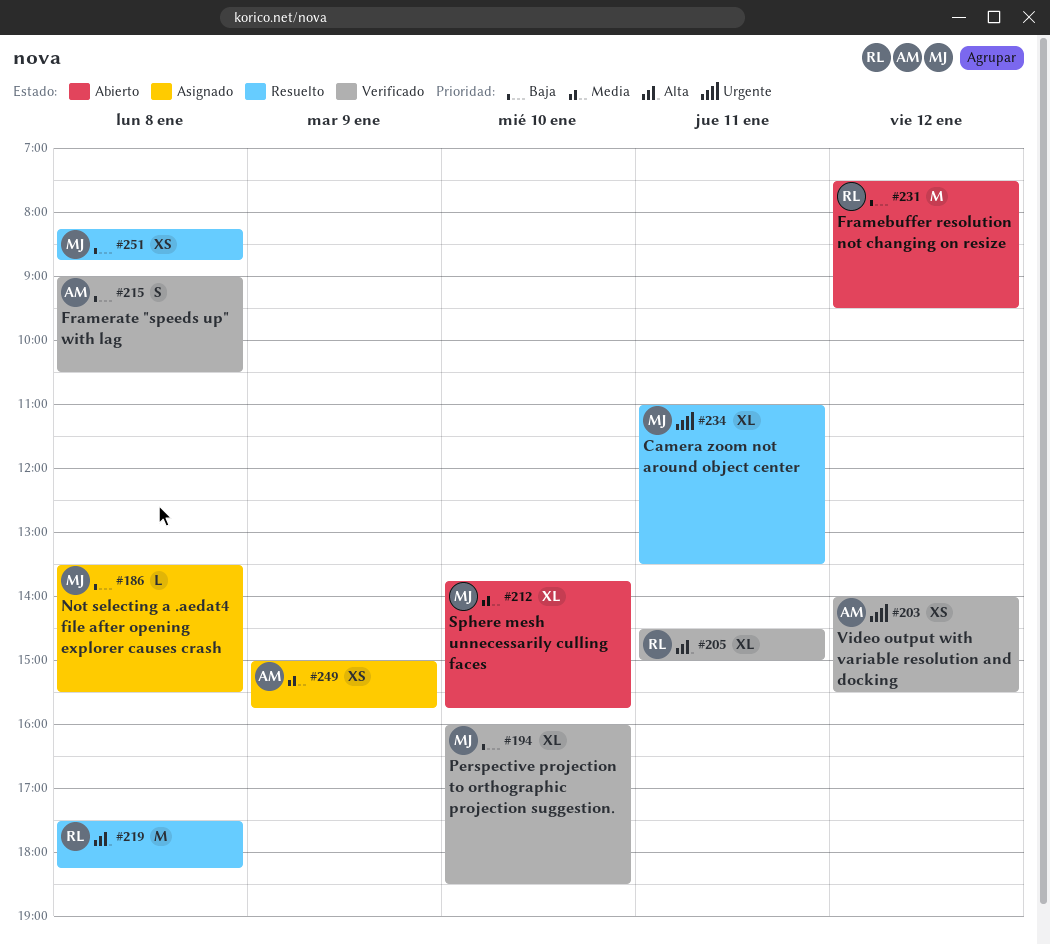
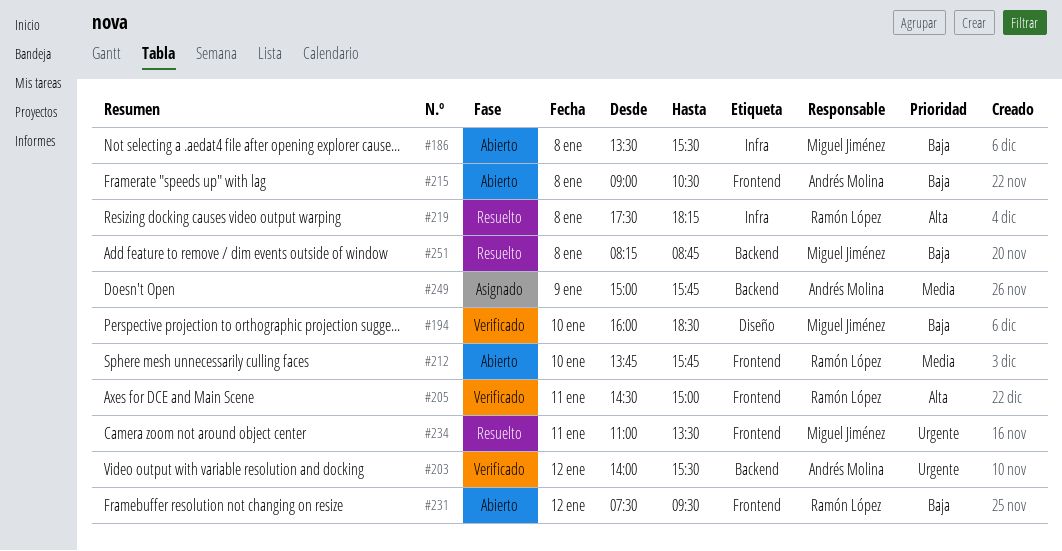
#186, status: Asignado -> Abierto
#212, owner: Miguel Jiménez -> Ramón López
#215, status: Verificado -> Abierto

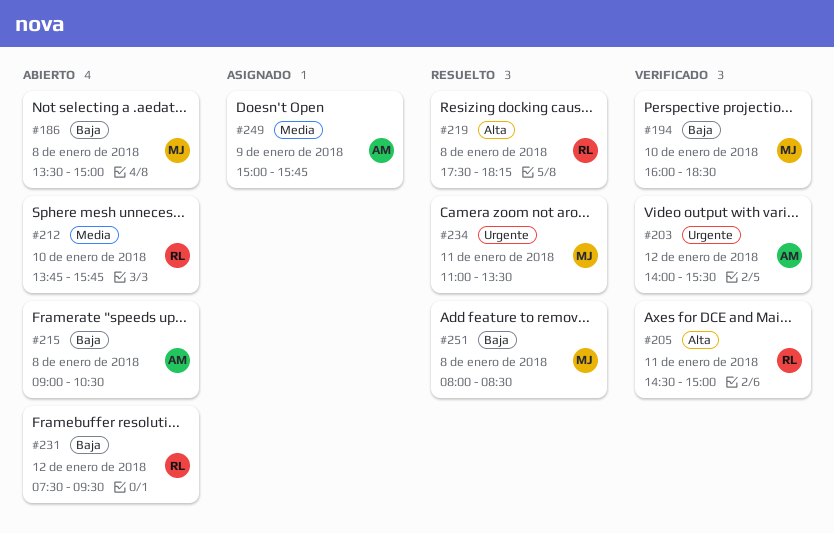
#186, ends: 15:30 -> 15:00
#251, begins: 08:15 -> 08:00
#251, ends: 08:45 -> 08:30

